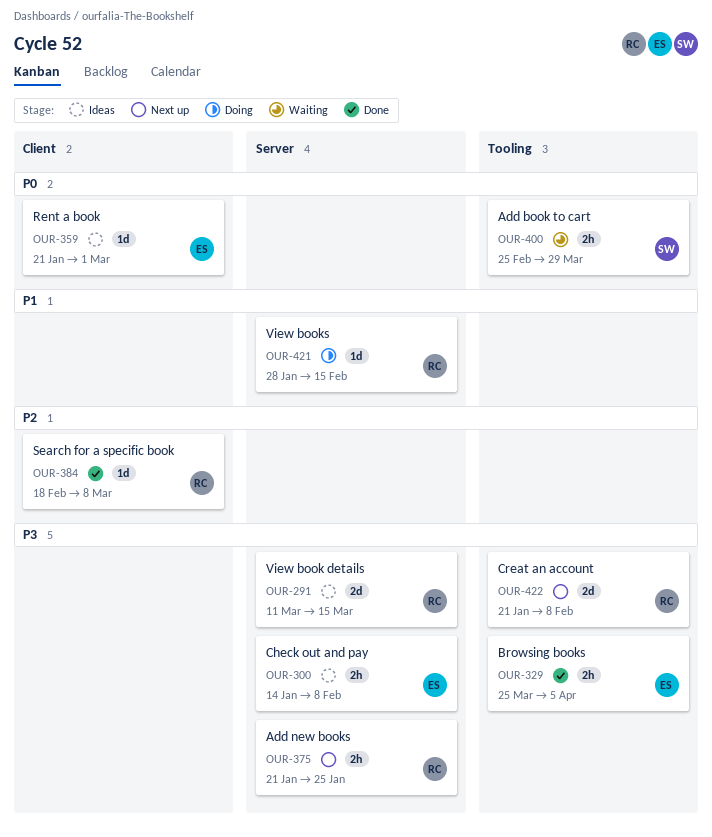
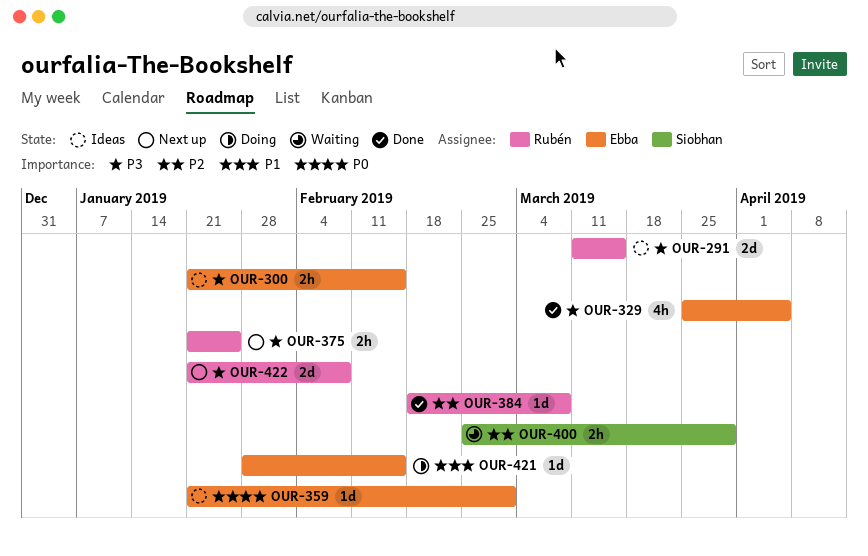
OUR-300, start: Jan 14 -> Jan 21
OUR-300, due: Feb 8 -> Feb 15
OUR-329, estimate: 2h -> 4h
OUR-400, priority: P0 -> P2
OUR-421, owner: Rubén -> Ebba

